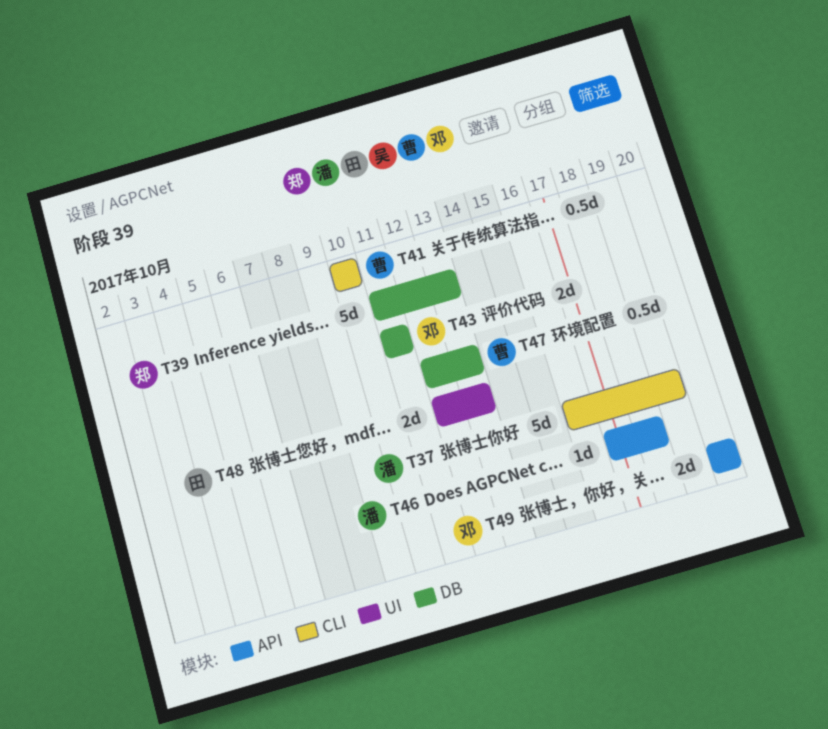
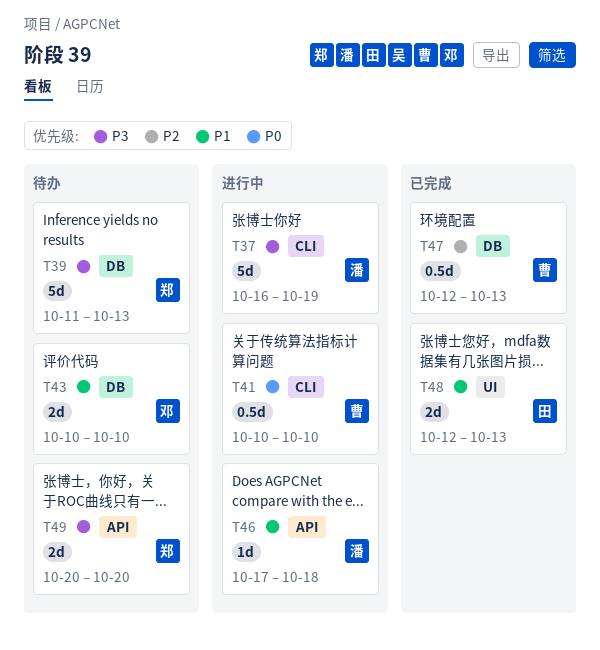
T43, start: Oct 11 -> Oct 10
T43, due: Oct 11 -> Oct 10
T49, owner: 邓 -> 郑

